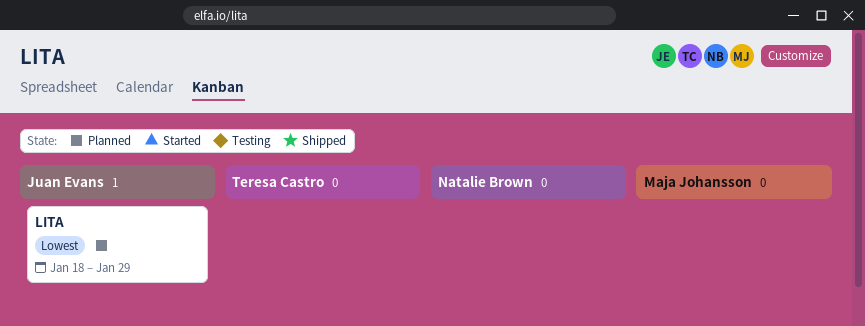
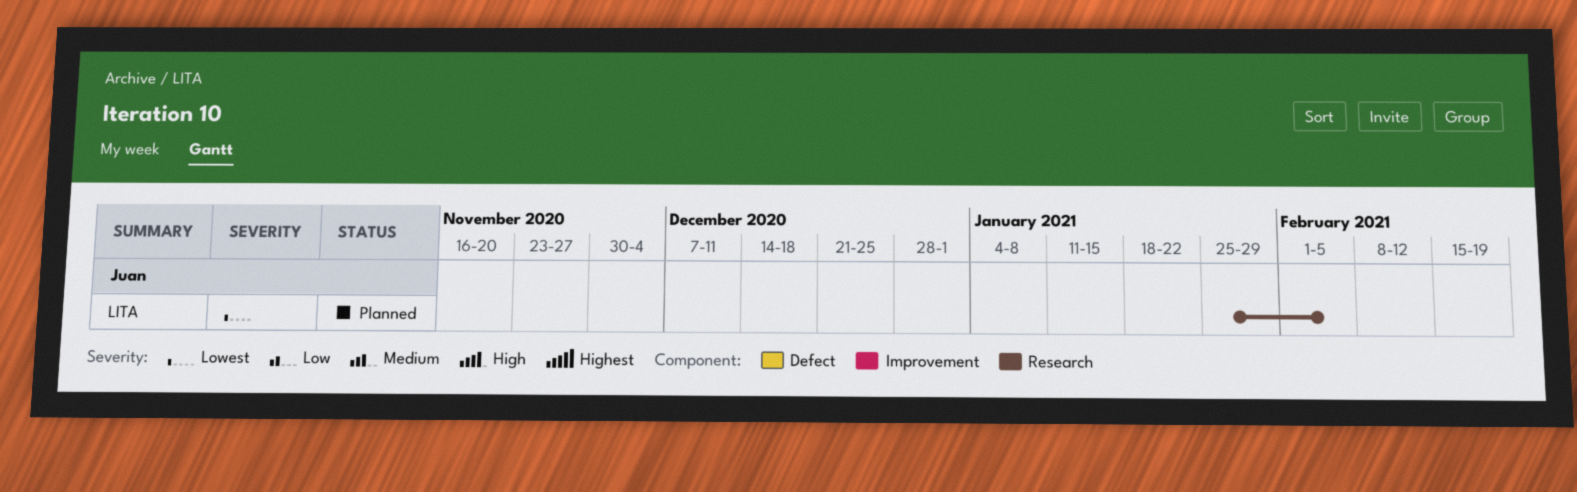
LITA, start: Jan 18 -> Jan 25
LITA, due: Jan 29 -> Feb 5

